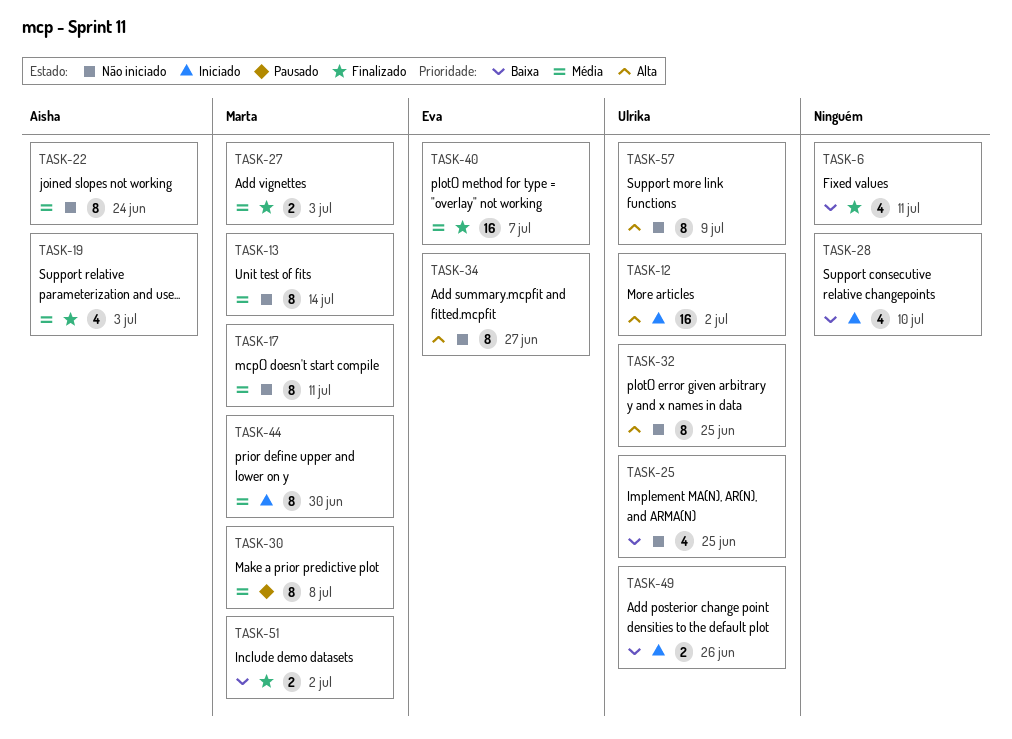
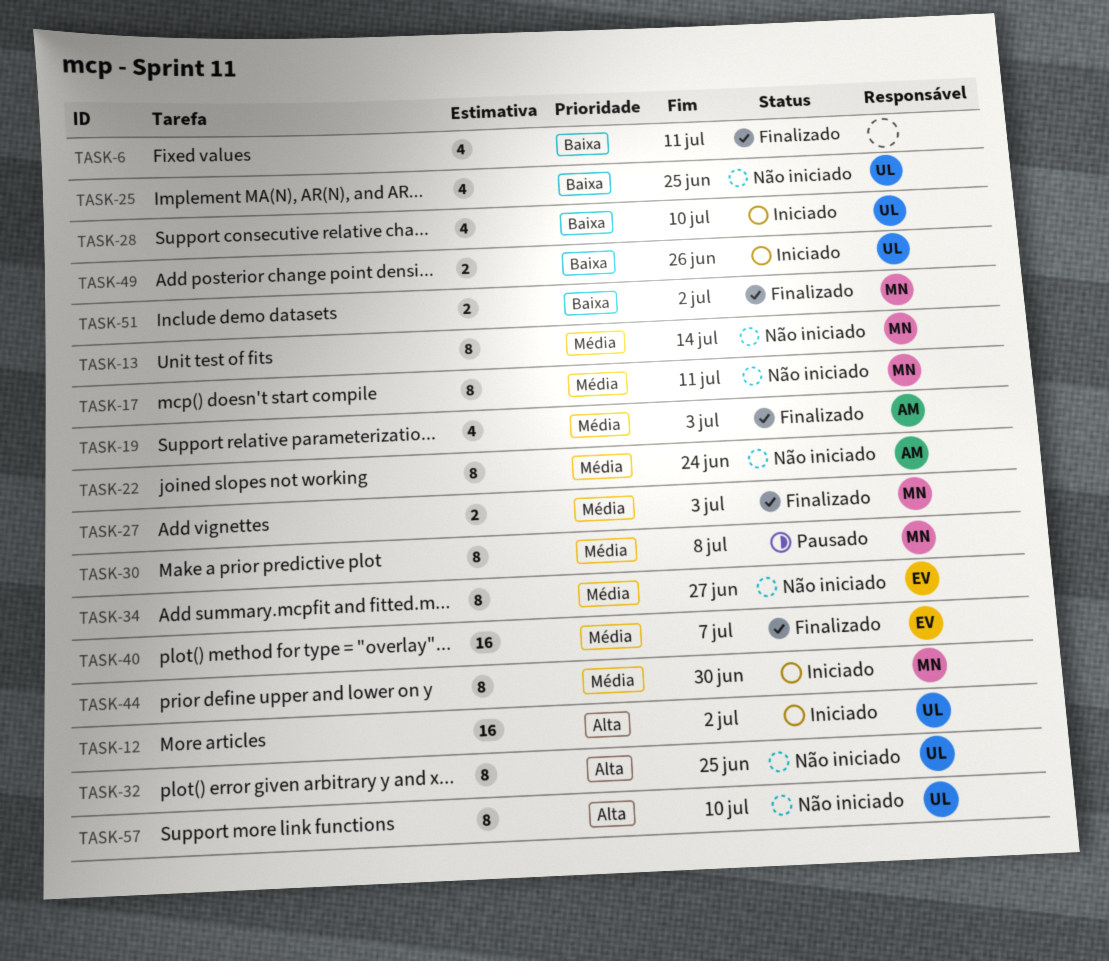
TASK-28, owner: none -> Ulrika
TASK-34, priority: Alta -> Média
TASK-57, due: Jul 9 -> Jul 10

